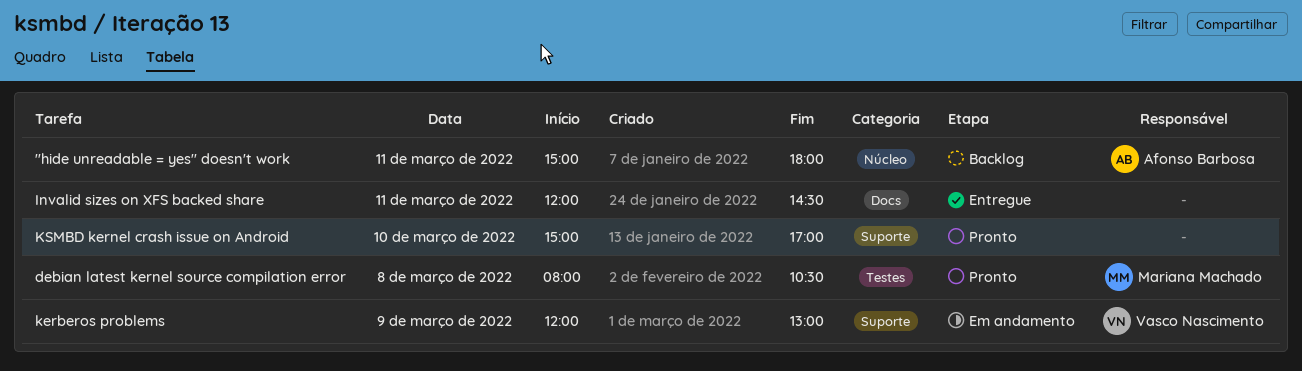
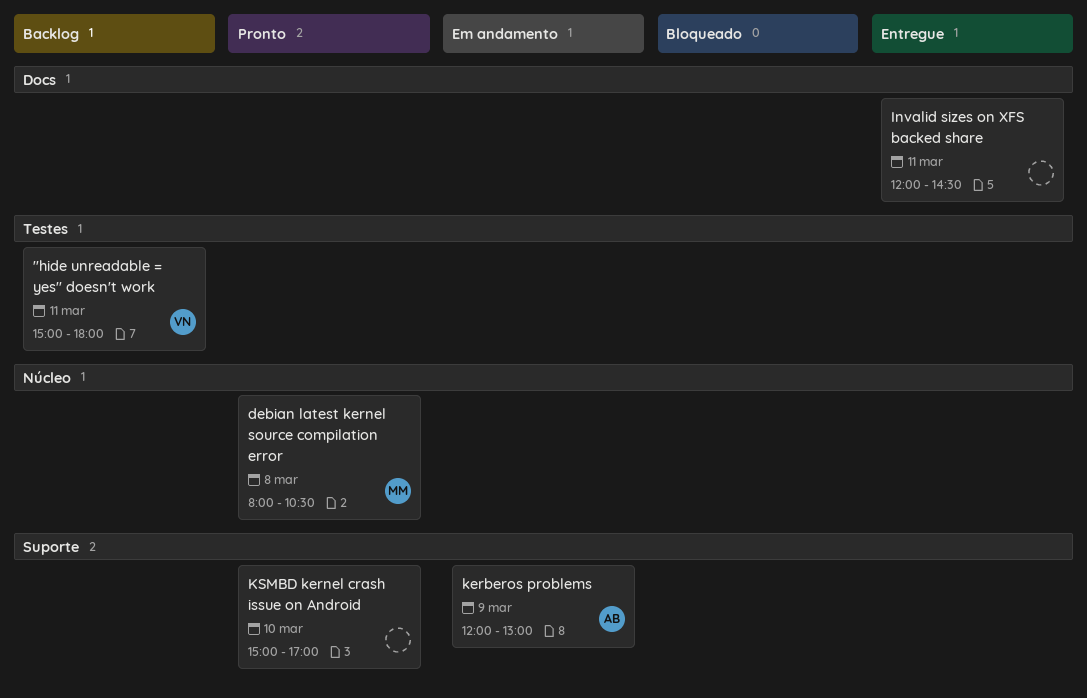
"hide unreadable = yes" doesn't work, owner: Afonso Barbosa -> Vasco Nascimento
"hide unreadable = yes" doesn't work, label: Núcleo -> Testes
debian latest kernel source compilation error, label: Testes -> Núcleo
kerberos problems, owner: Vasco Nascimento -> Afonso Barbosa

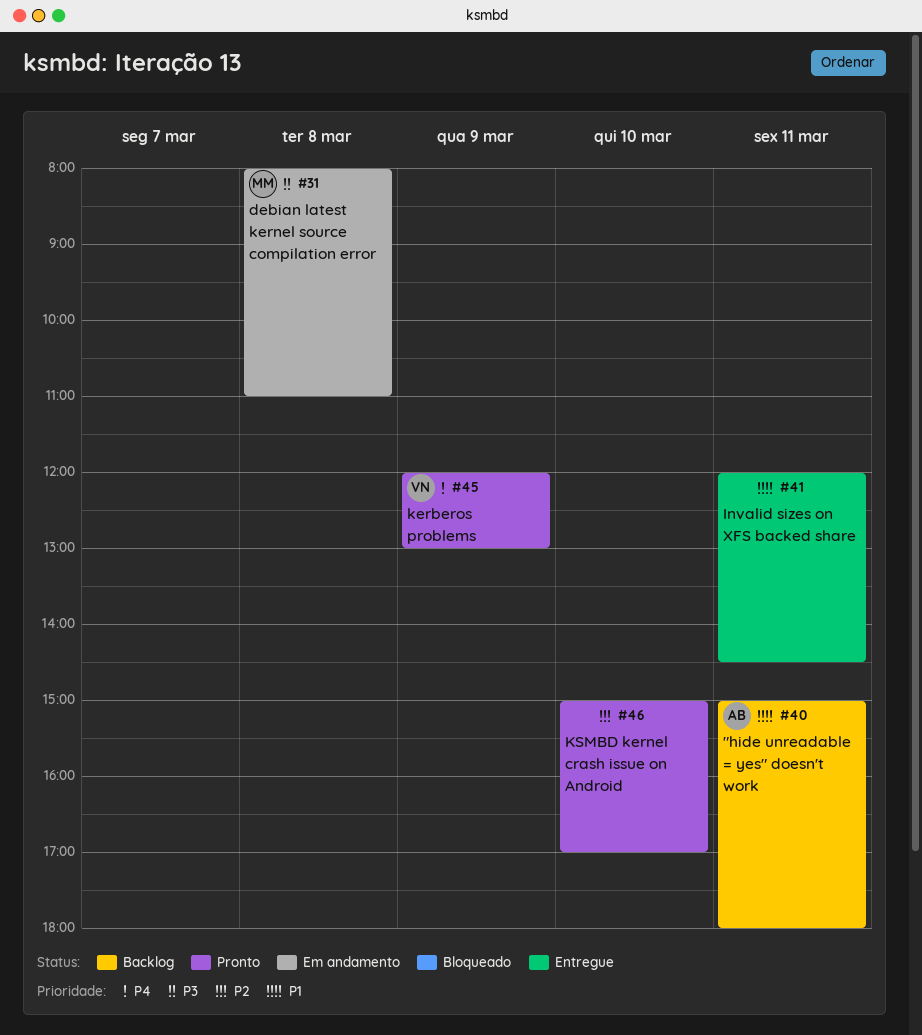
"hide unreadable = yes" doesn't work, owner: VN -> AB
debian latest kernel source compilation error, status: Pronto -> Em andamento
debian latest kernel source compilation error, ends: 10:30 -> 11:00
kerberos problems, status: Em andamento -> Pronto
kerberos problems, owner: AB -> VN

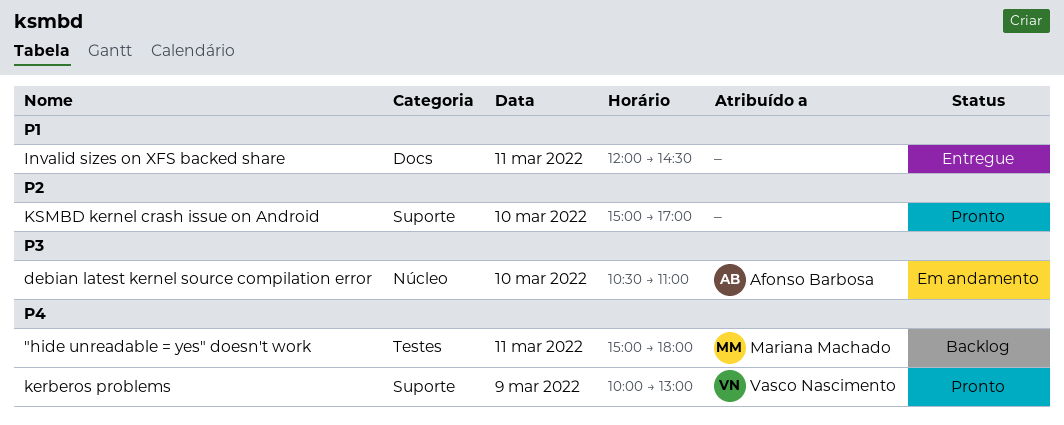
"hide unreadable = yes" doesn't work, owner: Afonso Barbosa -> Mariana Machado
"hide unreadable = yes" doesn't work, priority: P1 -> P4
debian latest kernel source compilation error, owner: Mariana Machado -> Afonso Barbosa
debian latest kernel source compilation error, day: Mar 8 -> Mar 10
debian latest kernel source compilation error, begins: 08:00 -> 10:30
kerberos problems, begins: 12:00 -> 10:00

